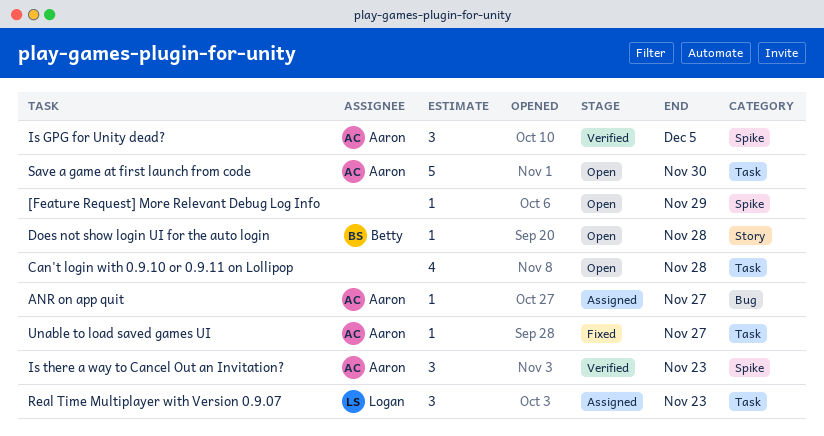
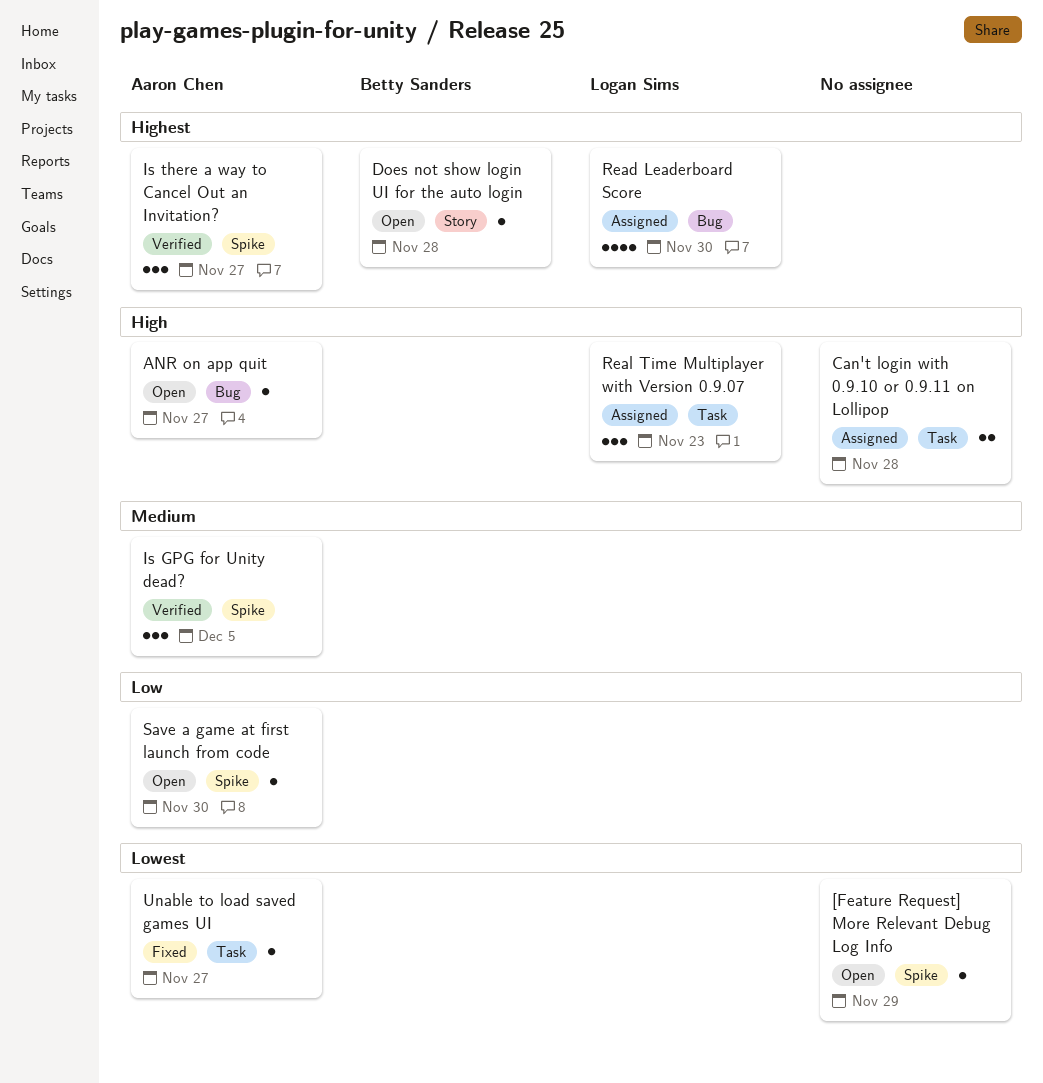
ANR on app quit, status: Assigned -> Open
Can't login with 0.9.10 or 0.9.11 on Lollipop, status: Open -> Assigned
Can't login with 0.9.10 or 0.9.11 on Lollipop, estimate: 4 -> 2
Is there a way to Cancel Out an Invitation?, due: Nov 23 -> Nov 27
Read Leaderboard Score: none -> present
Save a game at first launch from code, label: Task -> Spike
Save a game at first launch from code, estimate: 5 -> 1

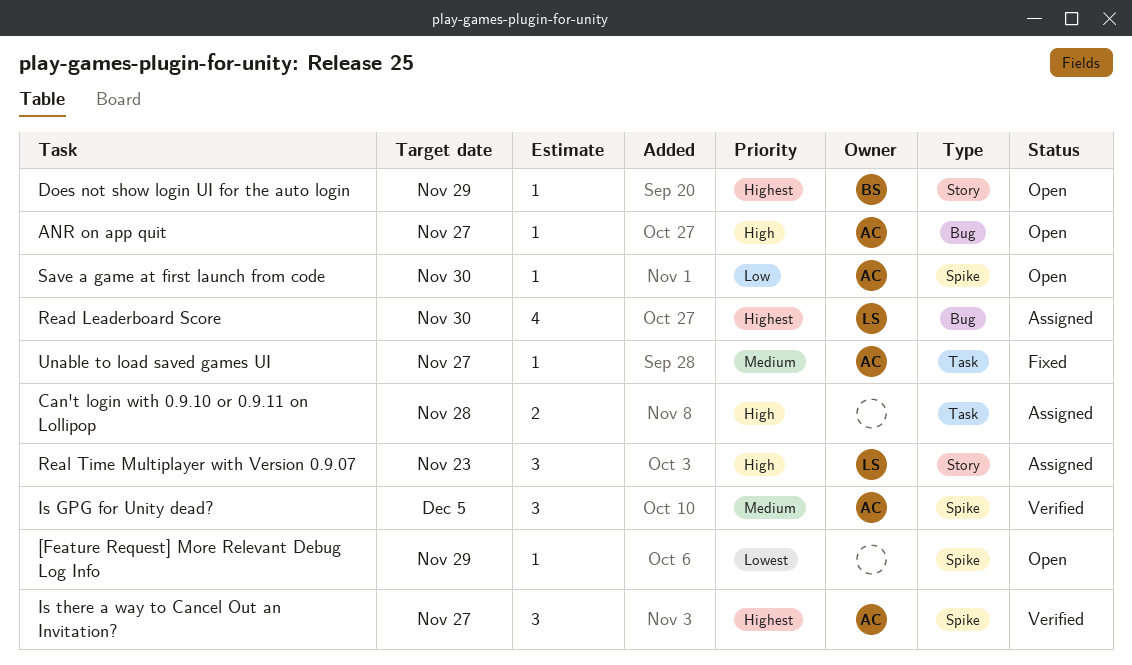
Does not show login UI for the auto login, due: Nov 28 -> Nov 29
Real Time Multiplayer with Version 0.9.07, label: Task -> Story
Unable to load saved games UI, priority: Lowest -> Medium

